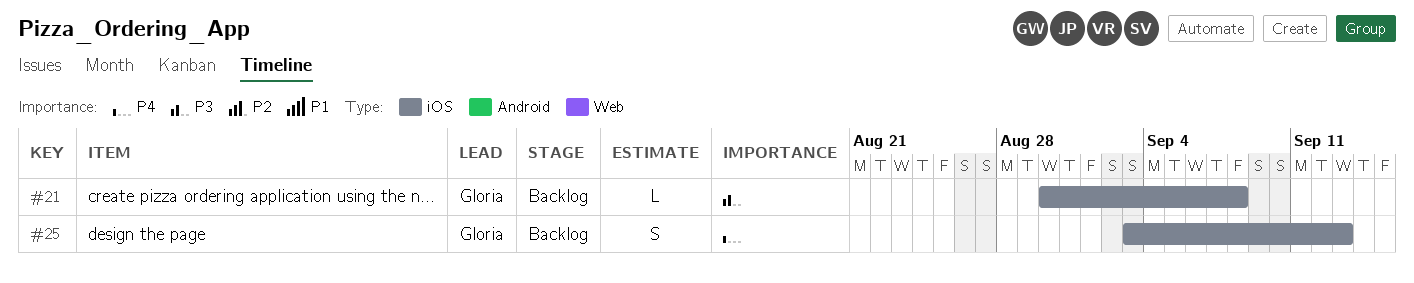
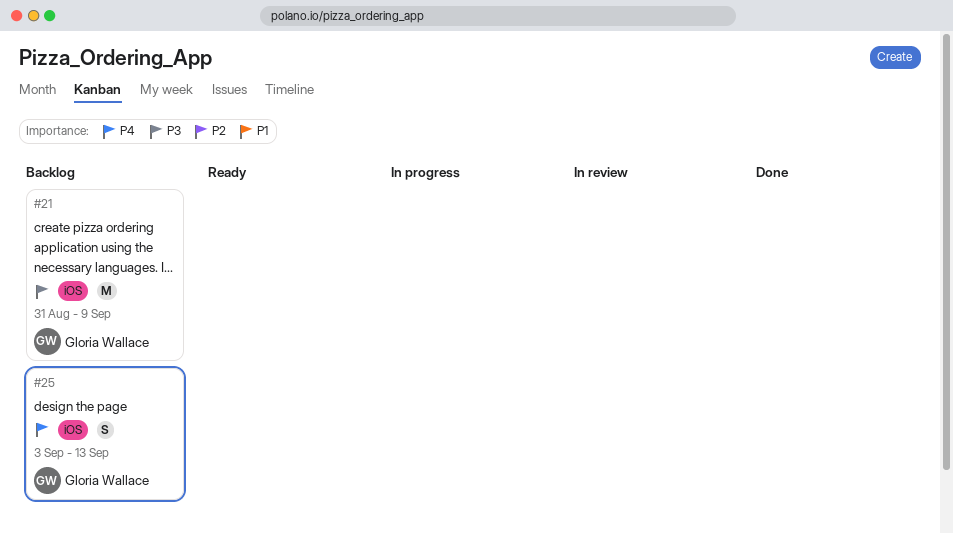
#21, estimate: L -> M
#21, start: Aug 30 -> Aug 31
#21, due: Sep 8 -> Sep 9

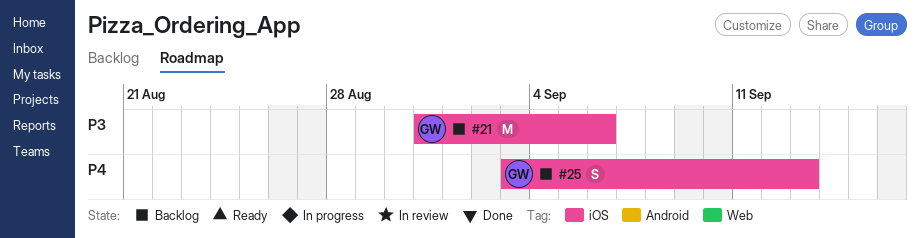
#21, due: Sep 9 -> Sep 6

